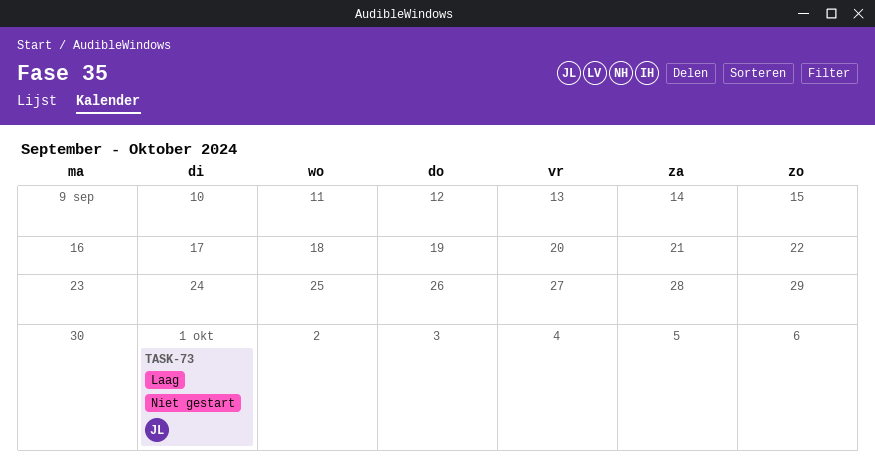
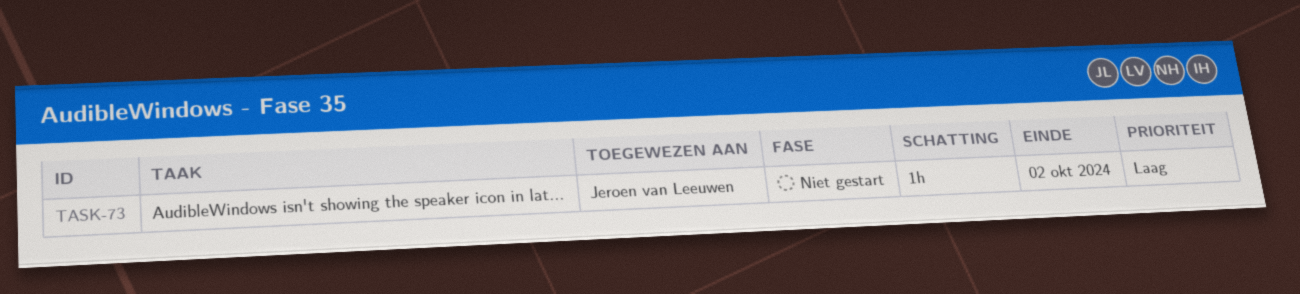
TASK-73, due: Oct 1 -> Oct 2

